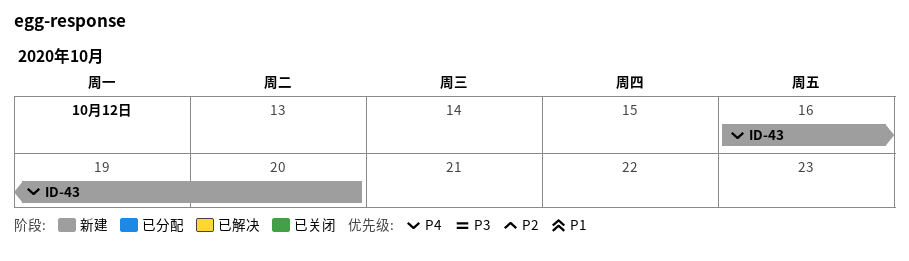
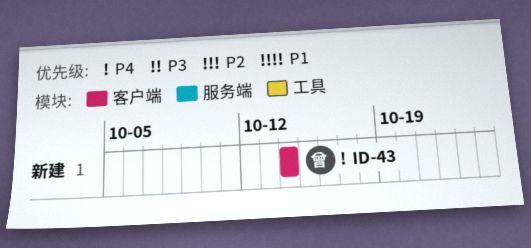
ID-43, start: Oct 16 -> Oct 14
ID-43, due: Oct 20 -> Oct 14

